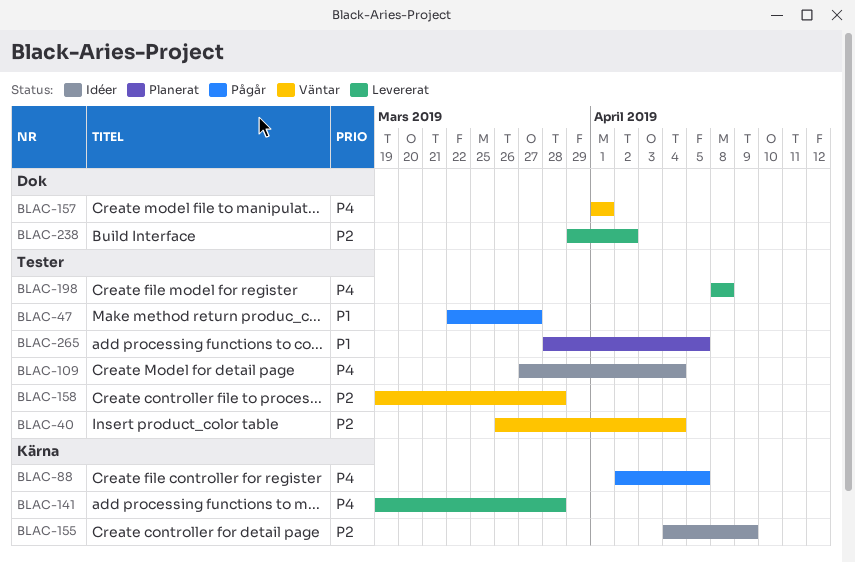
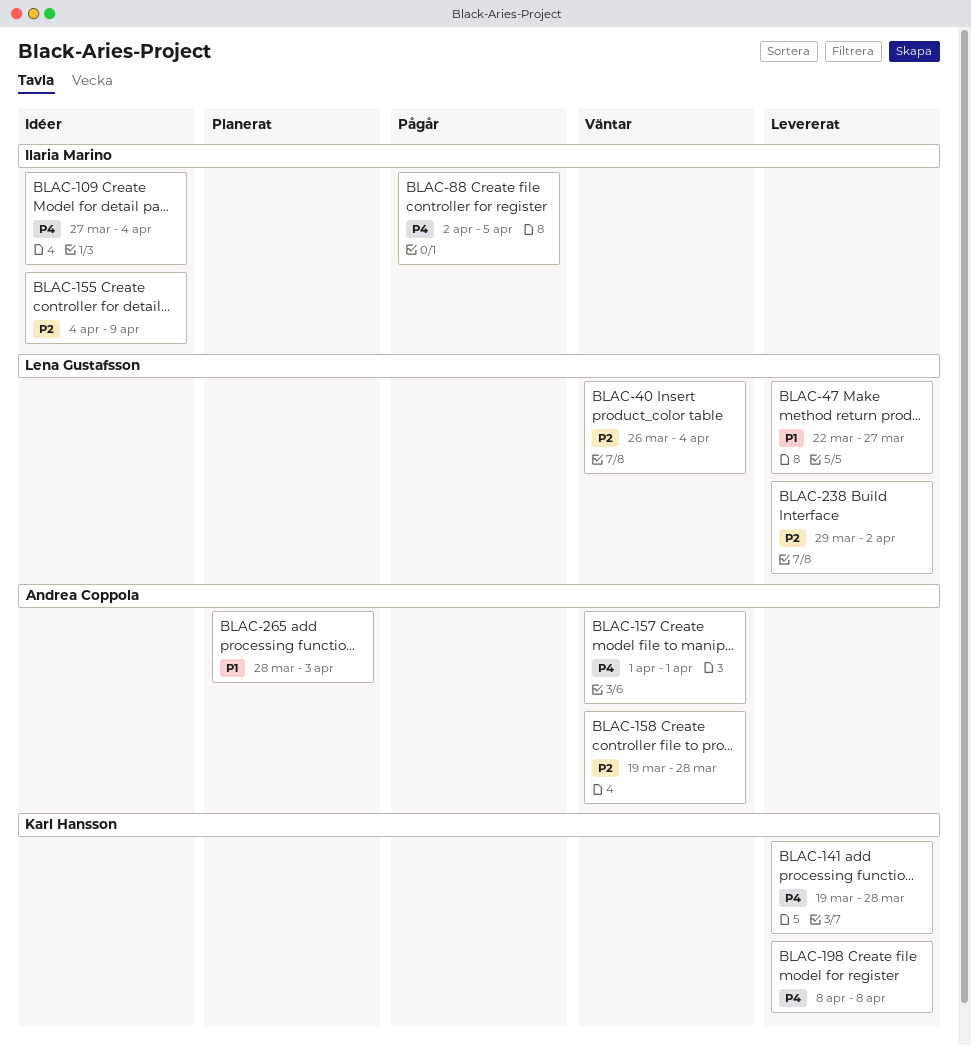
BLAC-47, status: Pågår -> Levererat
BLAC-265, due: Apr 5 -> Apr 3

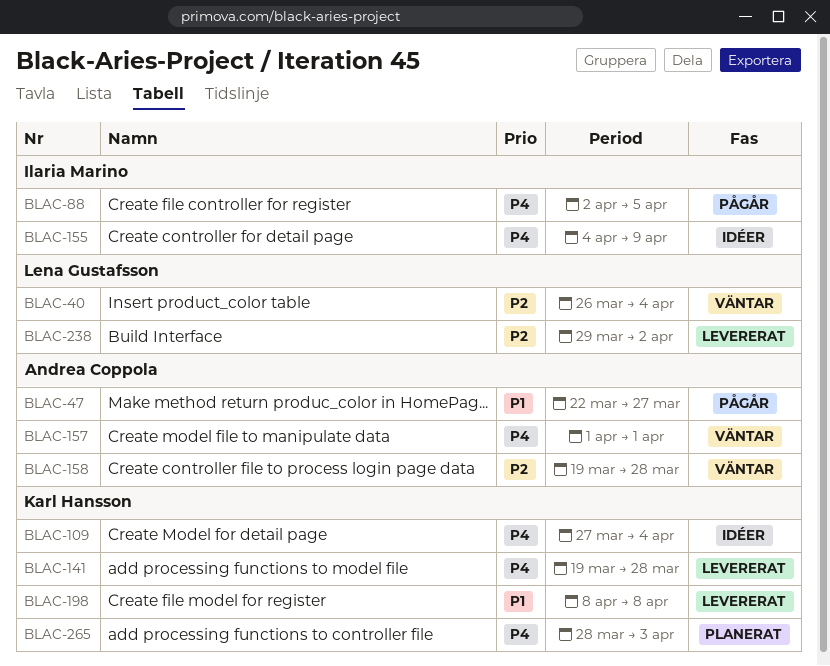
BLAC-47, status: Levererat -> Pågår
BLAC-47, owner: Lena Gustafsson -> Andrea Coppola
BLAC-109, owner: Ilaria Marino -> Karl Hansson
BLAC-155, priority: P2 -> P4
BLAC-198, priority: P4 -> P1
BLAC-265, owner: Andrea Coppola -> Karl Hansson
BLAC-265, priority: P1 -> P4

